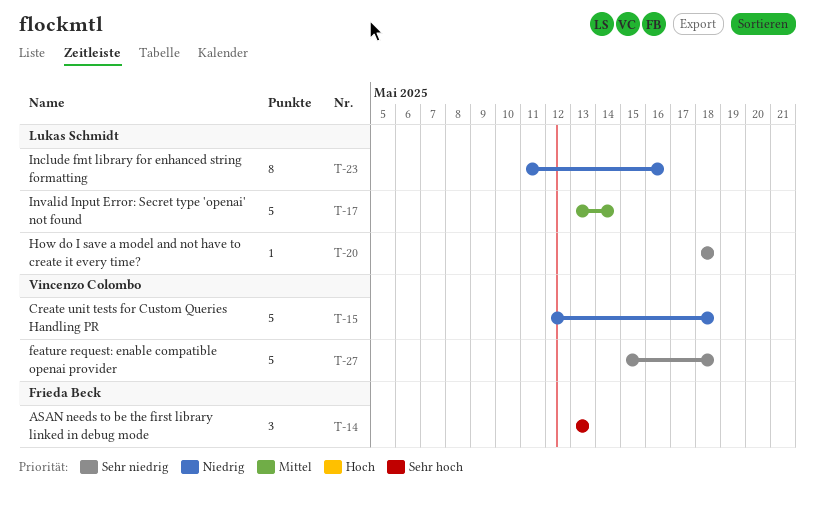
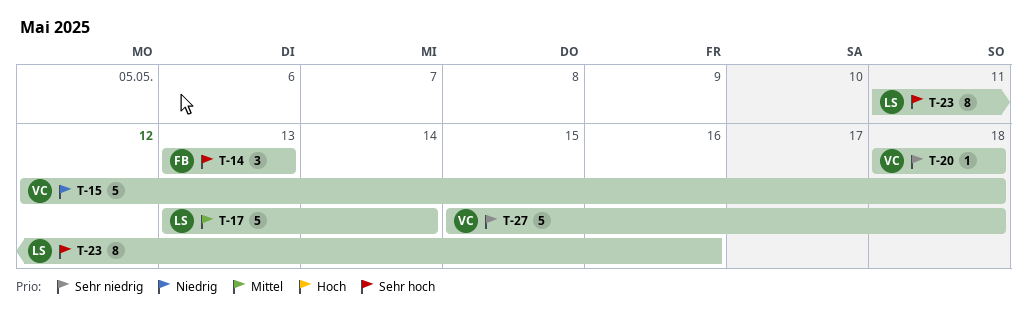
T-20, owner: Lukas Schmidt -> Vincenzo Colombo
T-23, priority: Niedrig -> Sehr hoch

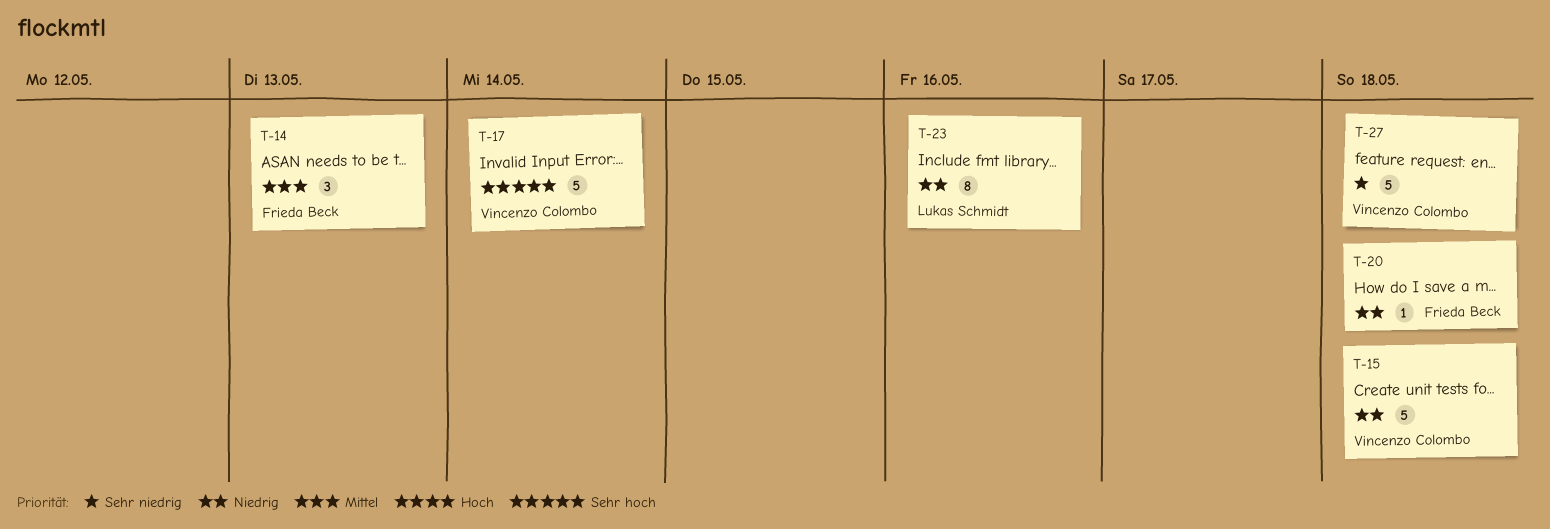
T-14, priority: Sehr hoch -> Mittel
T-17, owner: Lukas Schmidt -> Vincenzo Colombo
T-17, priority: Mittel -> Sehr hoch
T-20, owner: Vincenzo Colombo -> Frieda Beck
T-20, priority: Sehr niedrig -> Niedrig
T-23, priority: Sehr hoch -> Niedrig

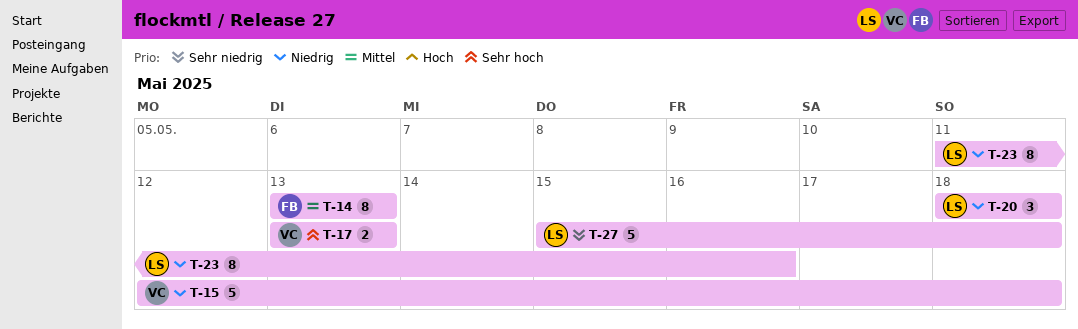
T-14, estimate: 3 -> 8
T-17, estimate: 5 -> 2
T-17, due: May 14 -> May 13
T-20, owner: Frieda Beck -> Lukas Schmidt
T-20, estimate: 1 -> 3
T-27, owner: Vincenzo Colombo -> Lukas Schmidt

